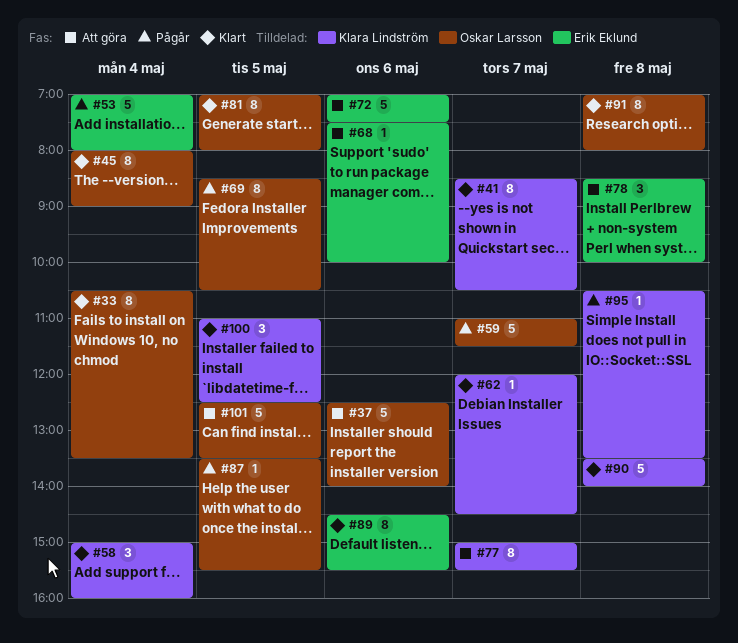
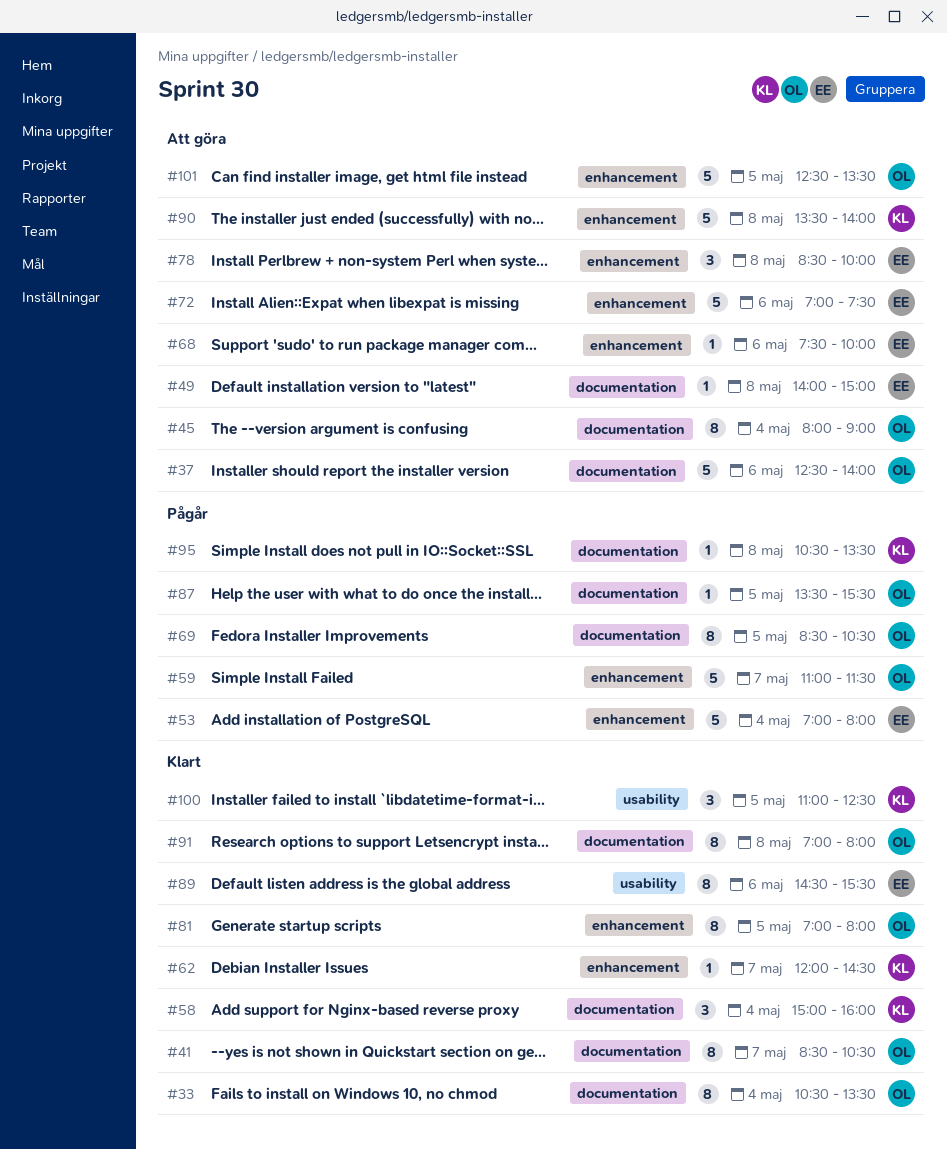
#41, owner: Klara Lindström -> Oskar Larsson
#45, status: Klart -> Att göra
#49: none -> present
#77: present -> none
#90, status: Klart -> Att göra

